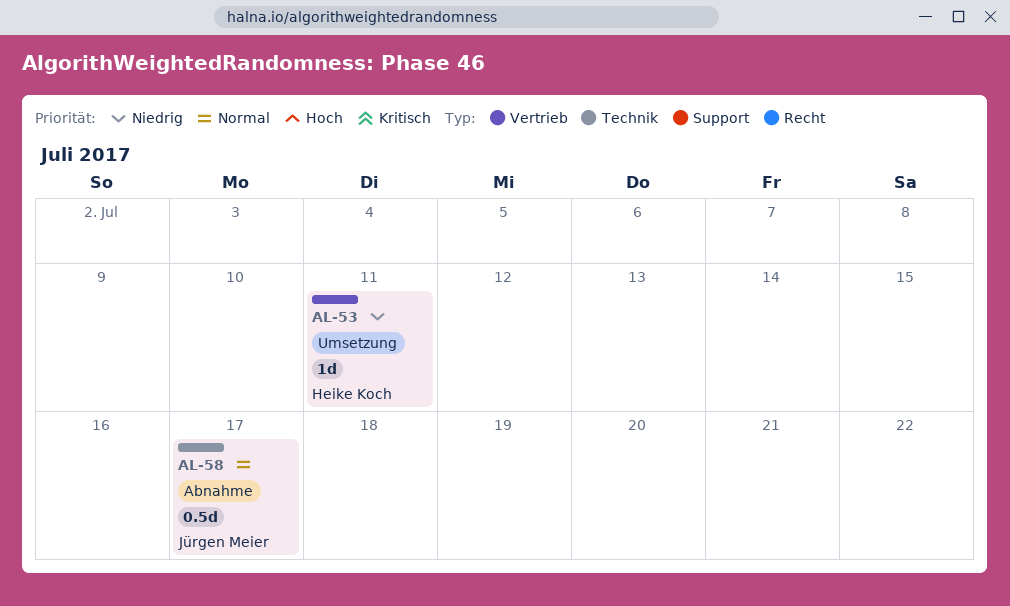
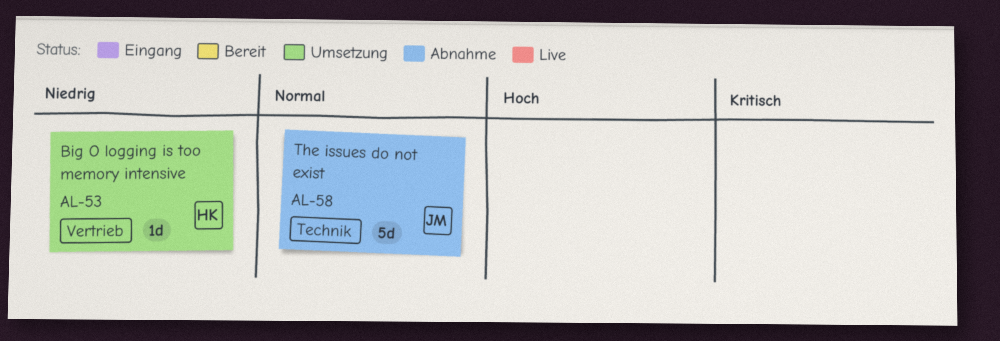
AL-58, estimate: 0.5d -> 5d

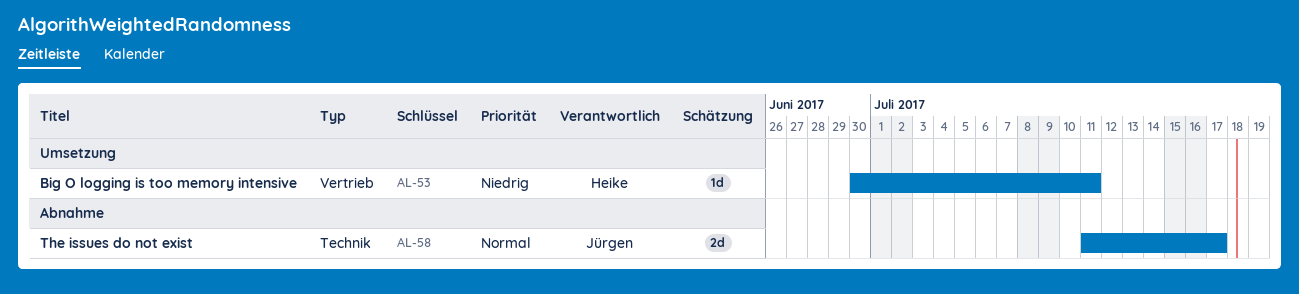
AL-58, estimate: 5d -> 2d

